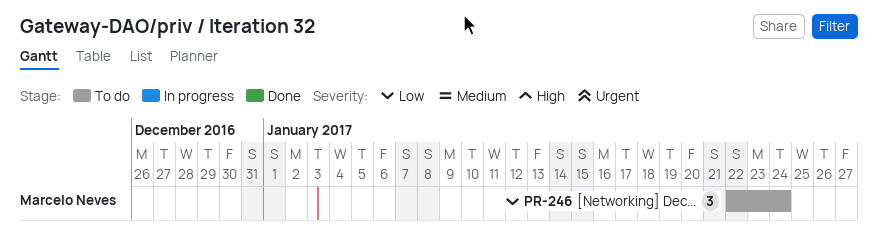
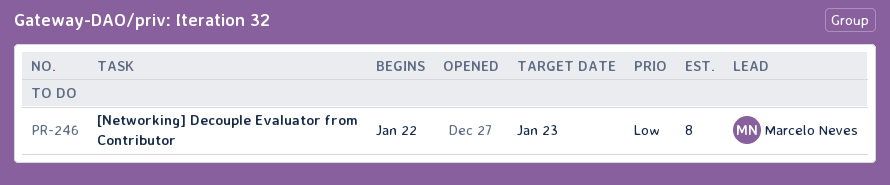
PR-246, estimate: 3 -> 8
PR-246, due: Jan 24 -> Jan 23

